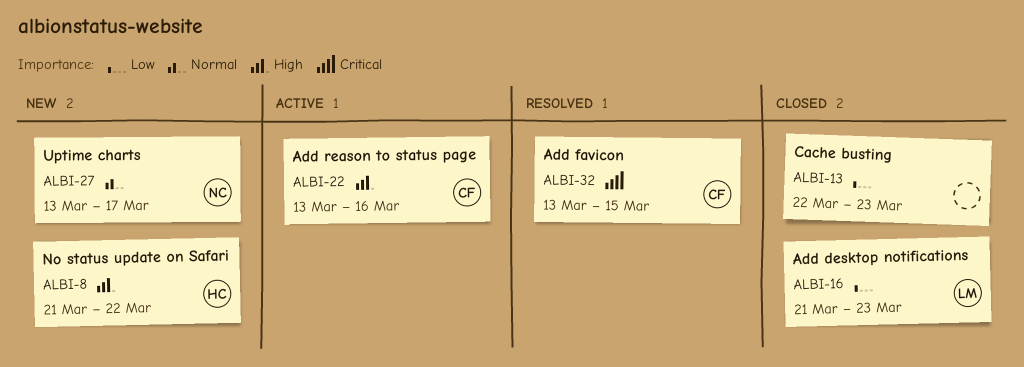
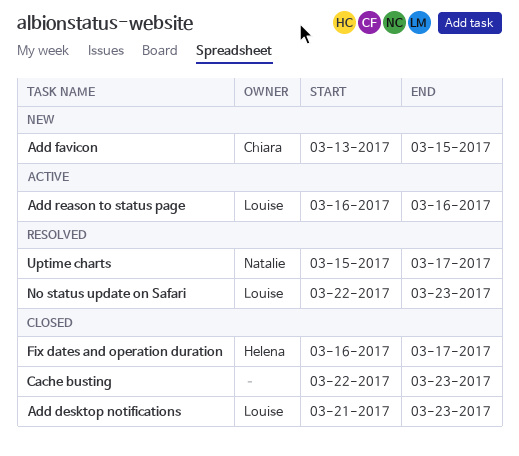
Add favicon, status: Resolved -> New
Add reason to status page, owner: Chiara -> Louise
Add reason to status page, start: Mar 13 -> Mar 16
Fix dates and operation duration: none -> present
No status update on Safari, status: New -> Resolved
No status update on Safari, owner: Helena -> Louise
No status update on Safari, start: Mar 21 -> Mar 22
No status update on Safari, due: Mar 22 -> Mar 23
Uptime charts, status: New -> Resolved
Uptime charts, start: Mar 13 -> Mar 15

